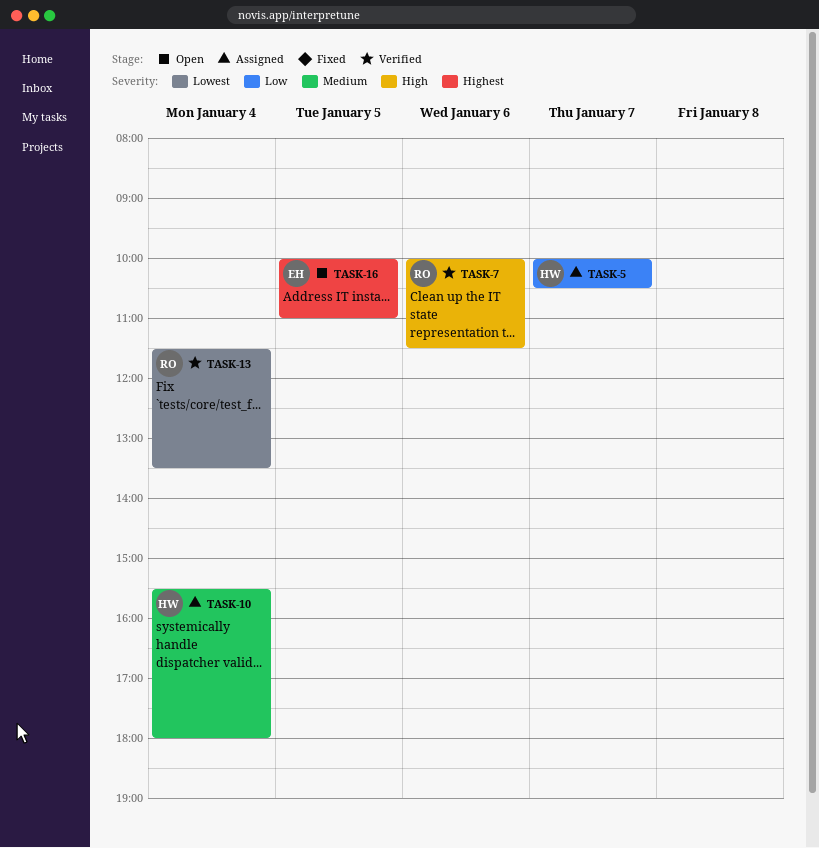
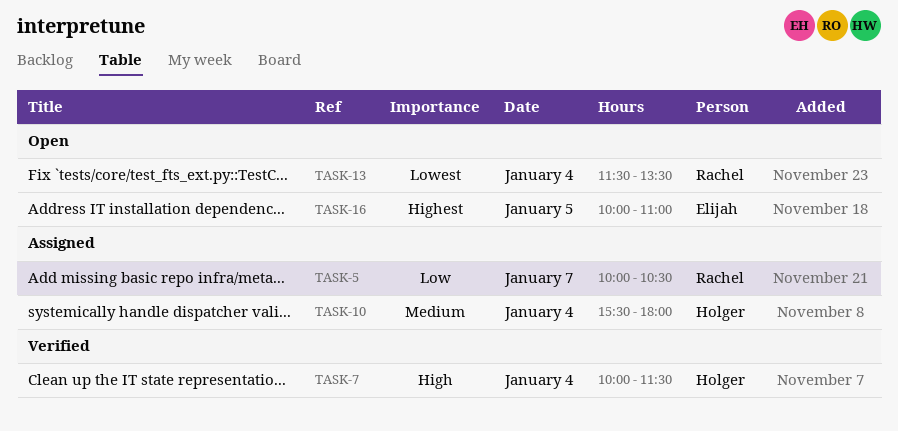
TASK-5, owner: Holger -> Rachel
TASK-7, owner: Rachel -> Holger
TASK-7, day: Jan 6 -> Jan 4
TASK-13, status: Verified -> Open

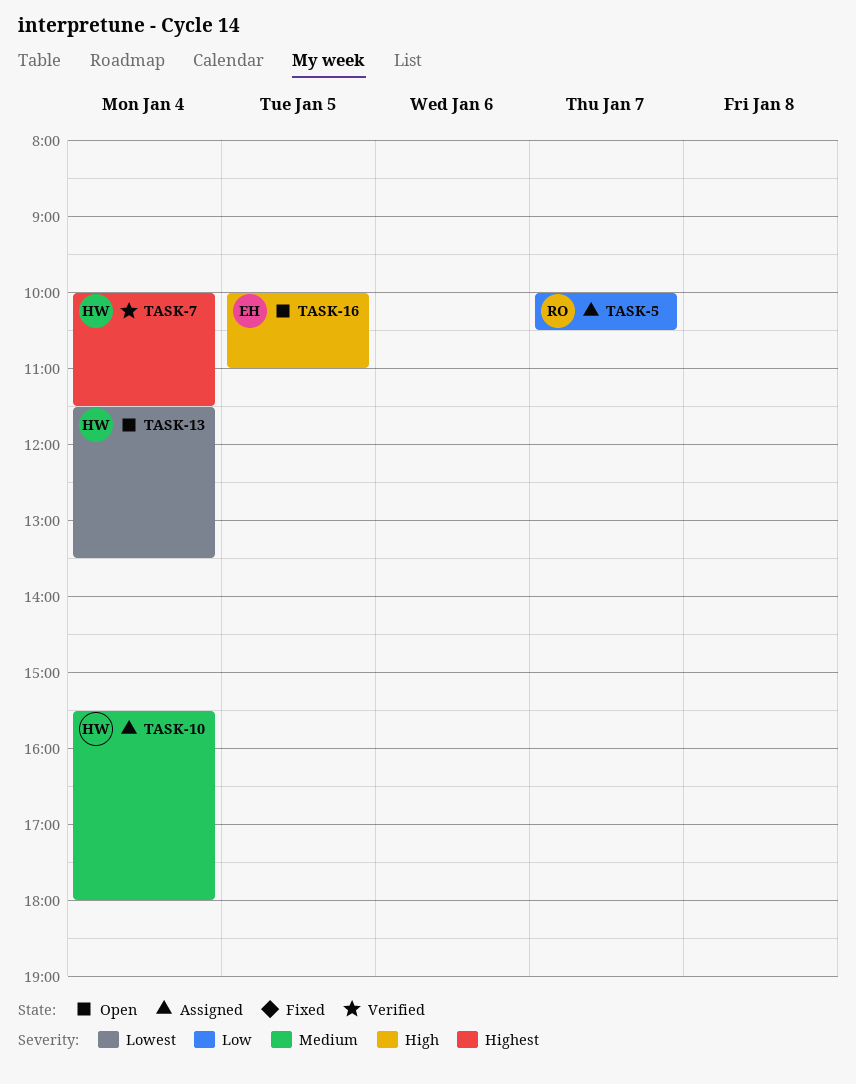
TASK-7, priority: High -> Highest
TASK-13, owner: Rachel -> Holger
TASK-16, priority: Highest -> High

